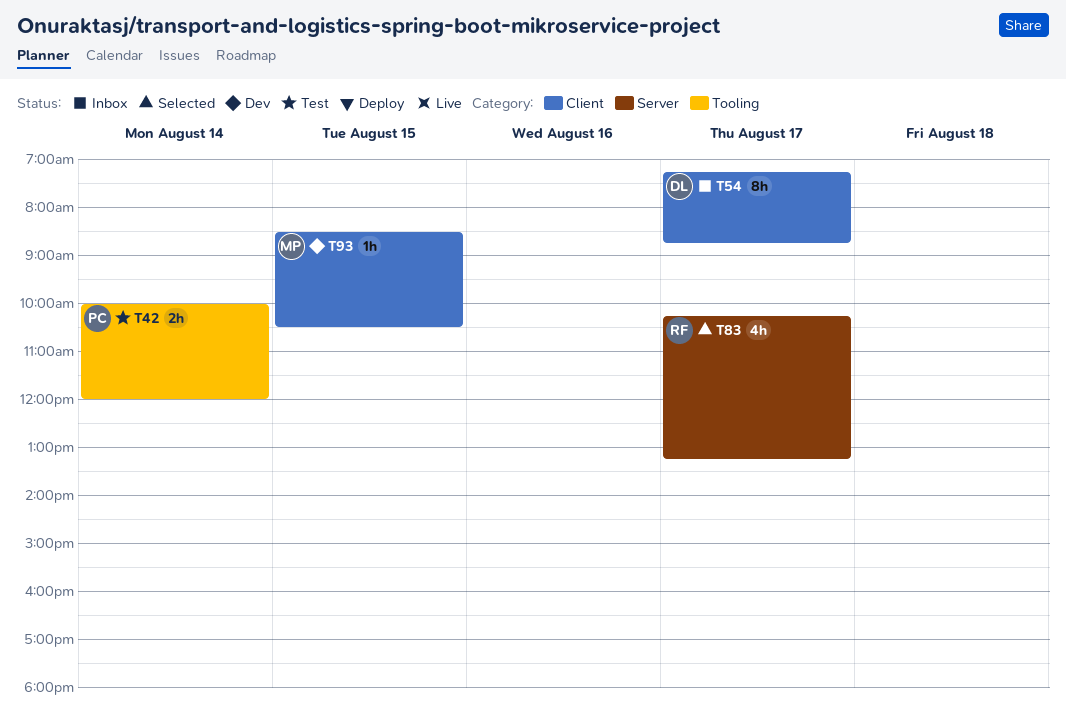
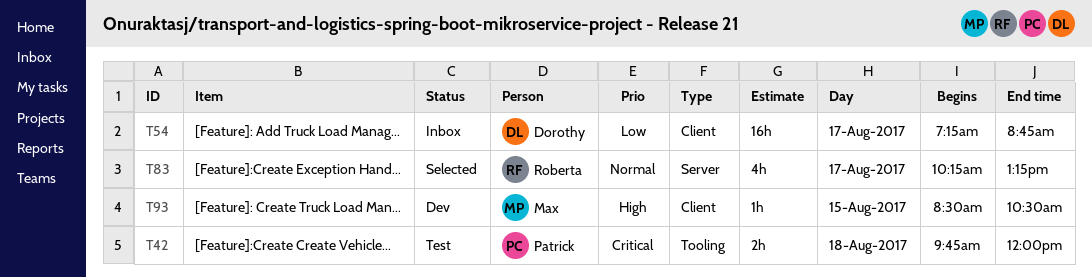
T42, day: Aug 14 -> Aug 18
T42, begins: 10:00 -> 09:45
T54, estimate: 8h -> 16h

